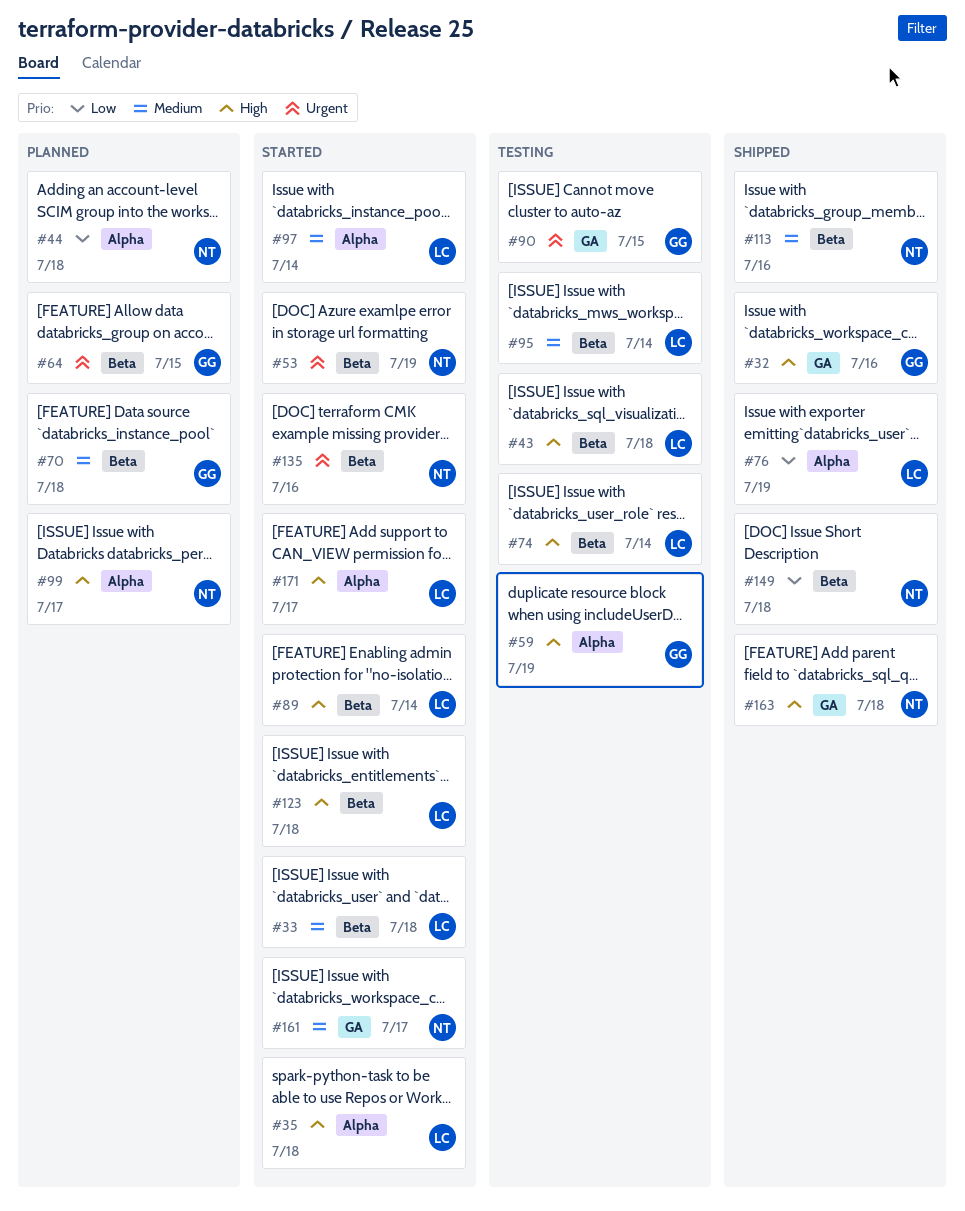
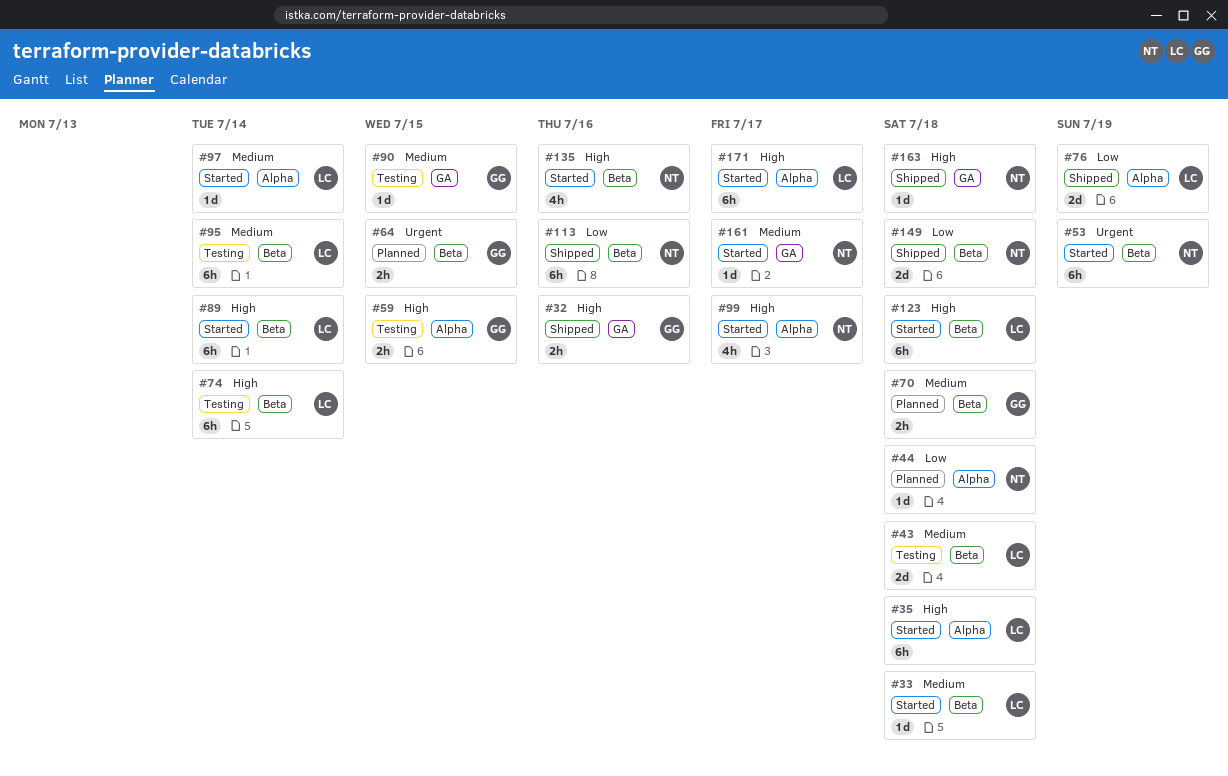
#43, priority: High -> Medium
#59, due: Jul 19 -> Jul 15
#90, priority: Urgent -> Medium
#99, status: Planned -> Started
#113, priority: Medium -> Low
#135, priority: Urgent -> High

